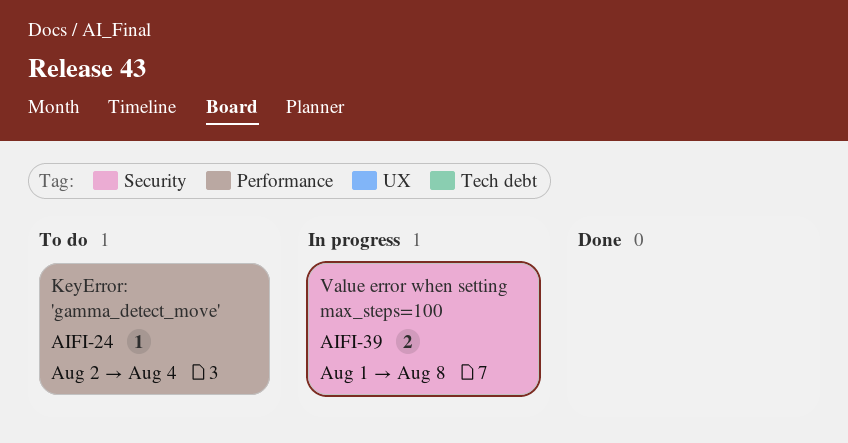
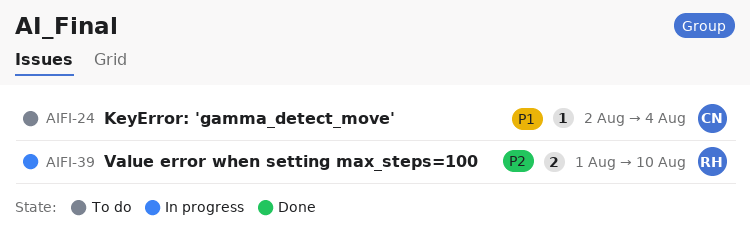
AIFI-39, due: Aug 8 -> Aug 10

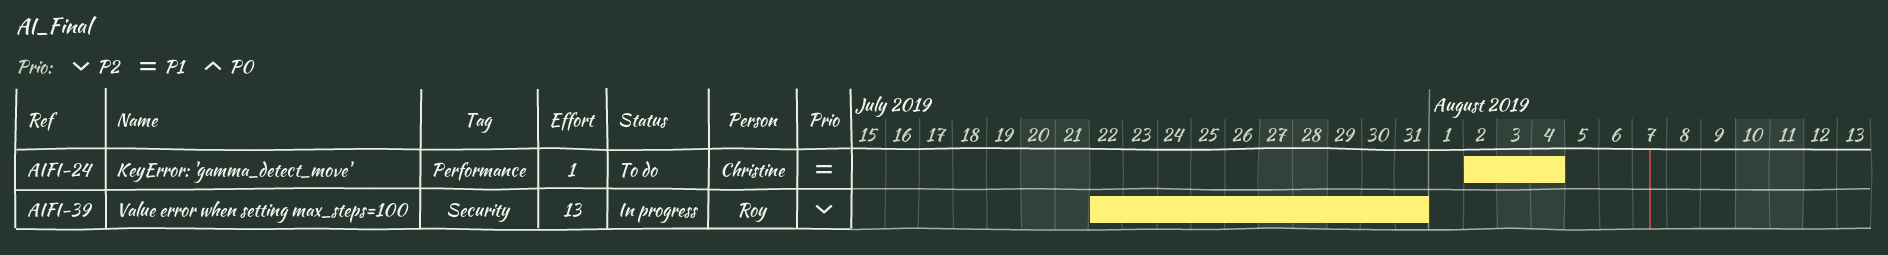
AIFI-39, estimate: 2 -> 13
AIFI-39, start: Aug 1 -> Jul 22
AIFI-39, due: Aug 10 -> Jul 31

